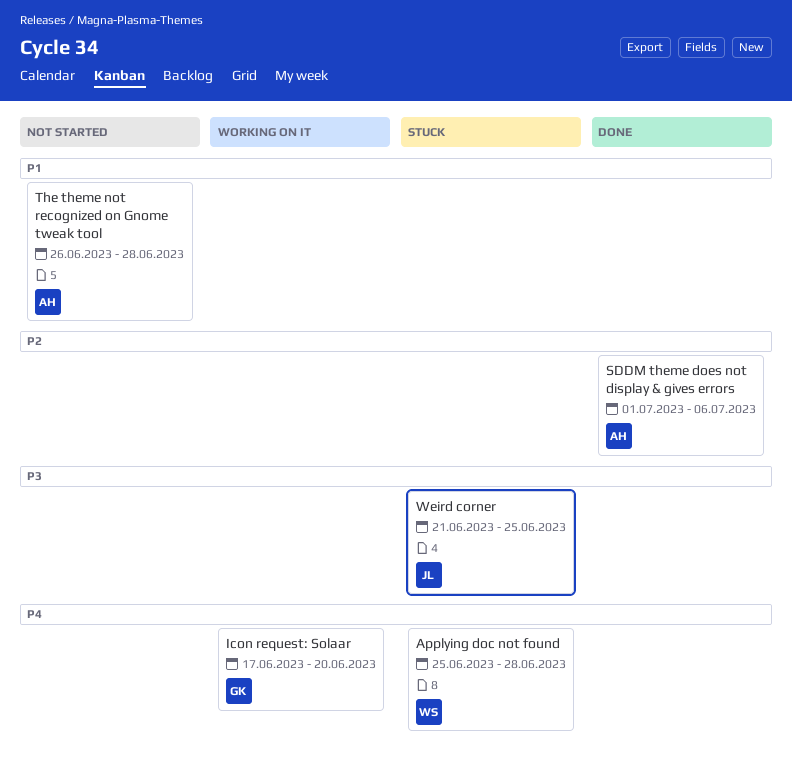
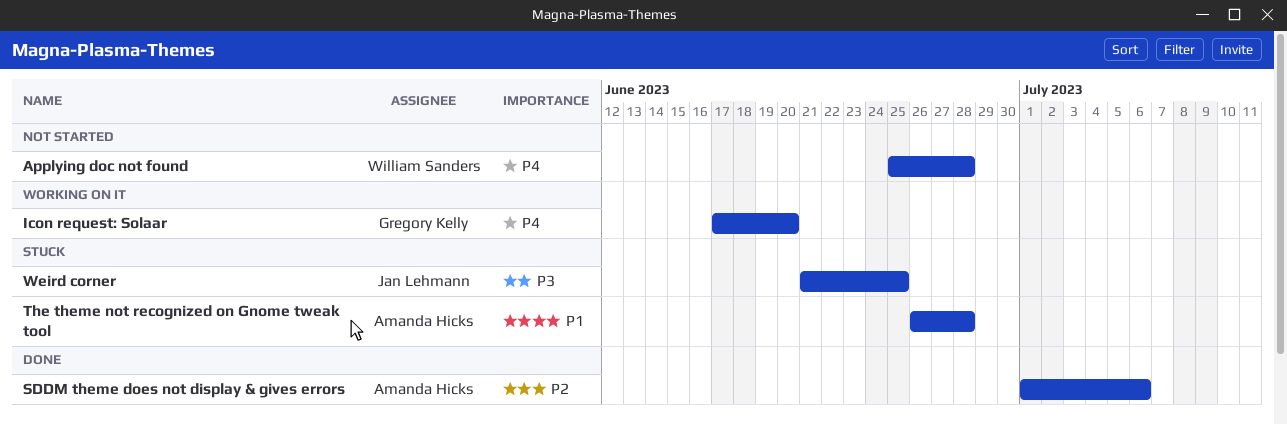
Applying doc not found, status: Stuck -> Not started
The theme not recognized on Gnome tweak tool, status: Not started -> Stuck

